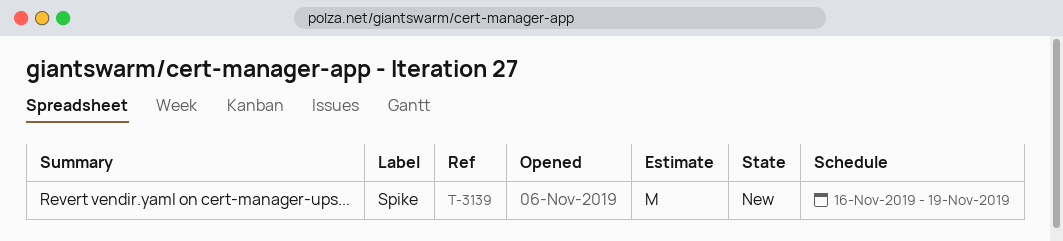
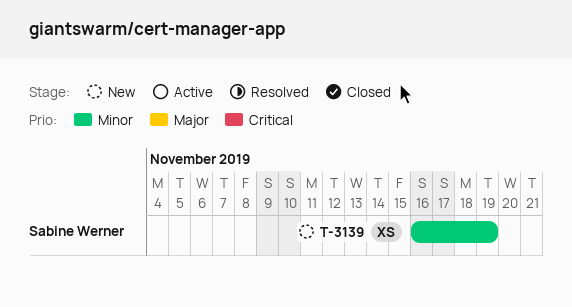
T-3139, estimate: M -> XS

